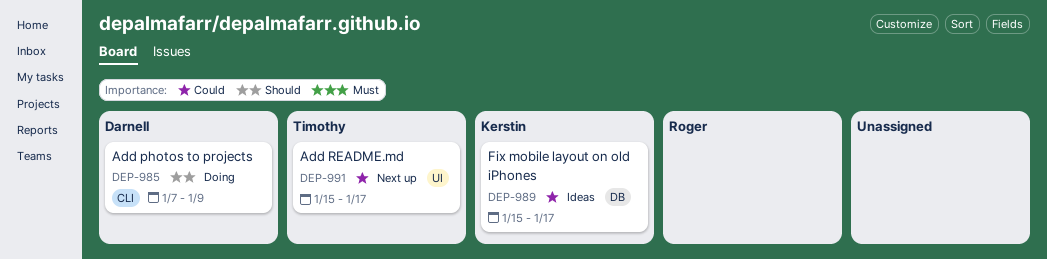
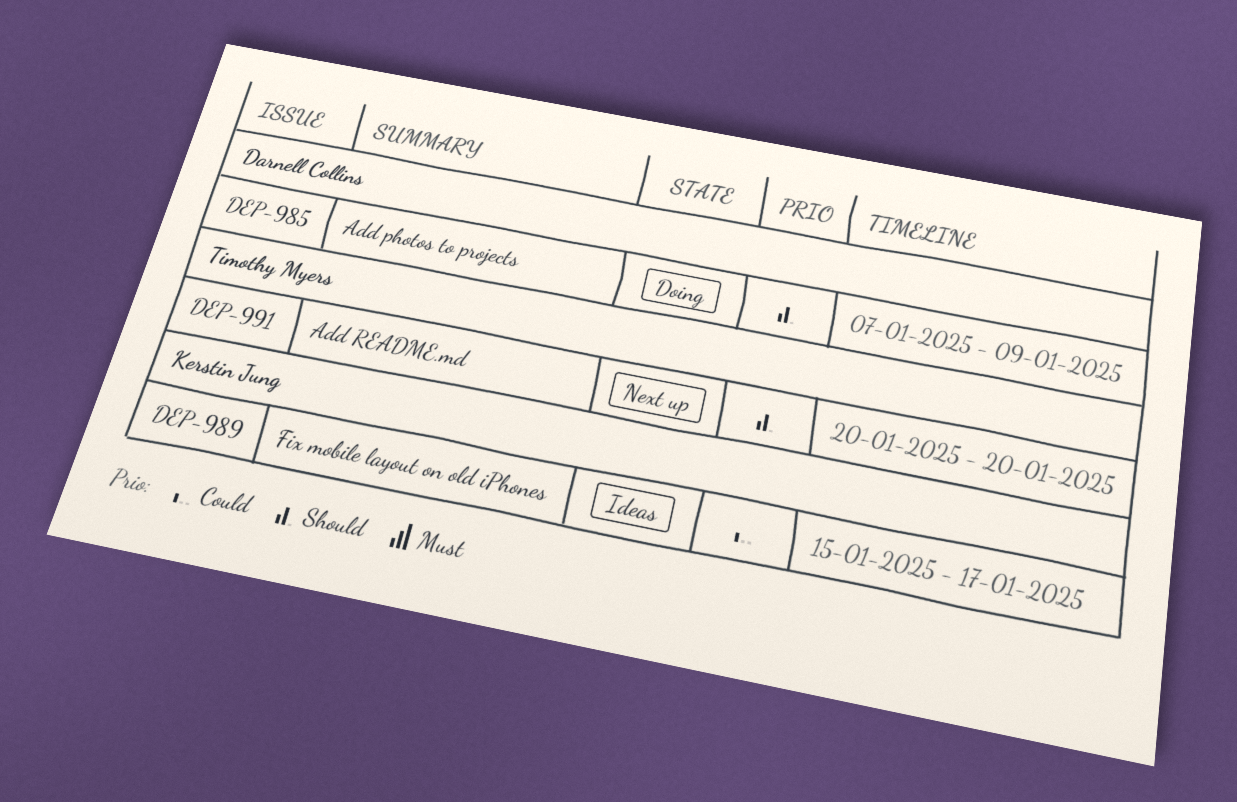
DEP-991, priority: Could -> Should
DEP-991, start: Jan 15 -> Jan 20
DEP-991, due: Jan 17 -> Jan 20

